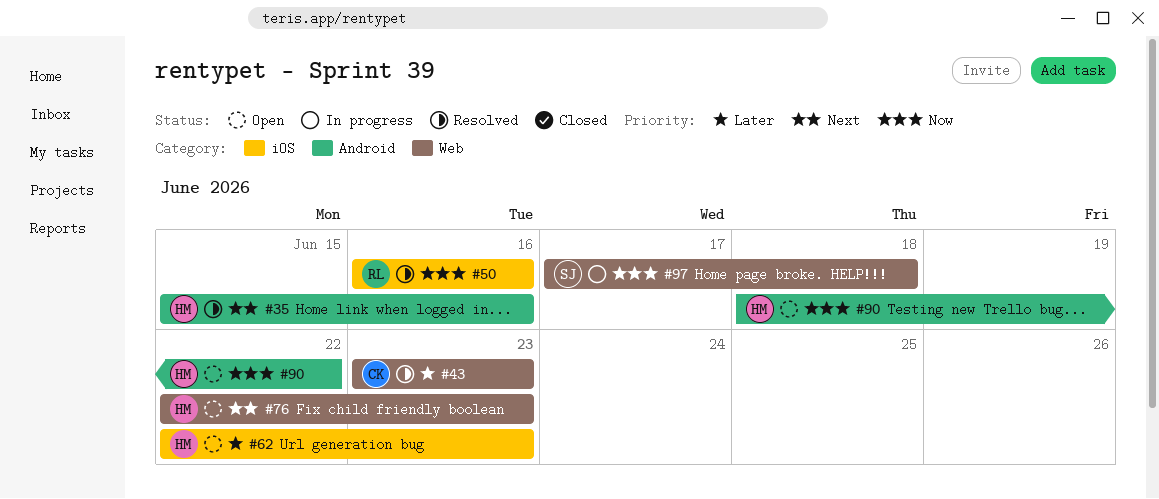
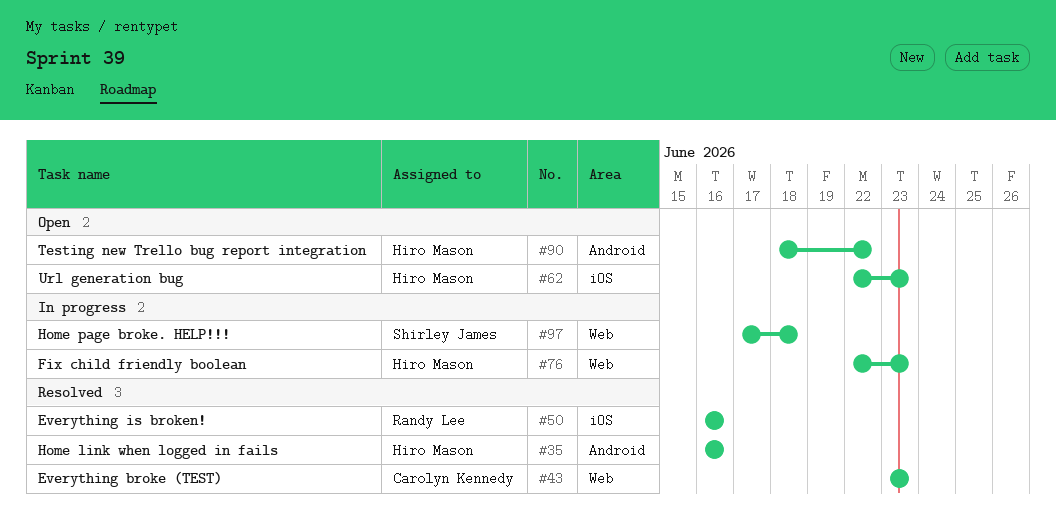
#35, start: Jun 15 -> Jun 16
#76, status: Open -> In progress

